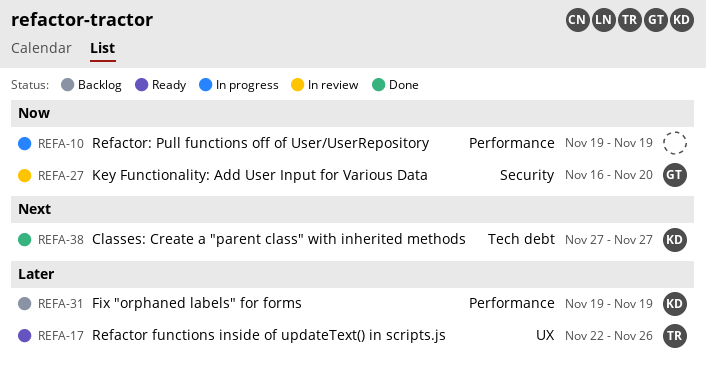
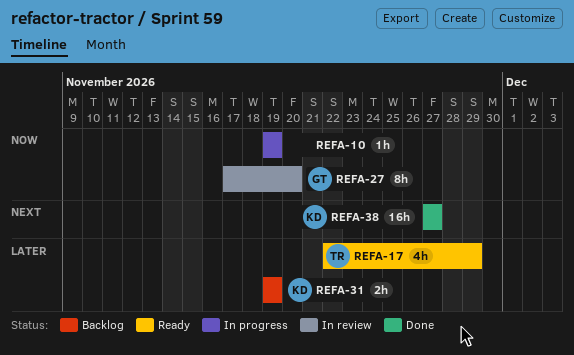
REFA-17, due: Nov 26 -> Nov 29
REFA-27, start: Nov 16 -> Nov 17

